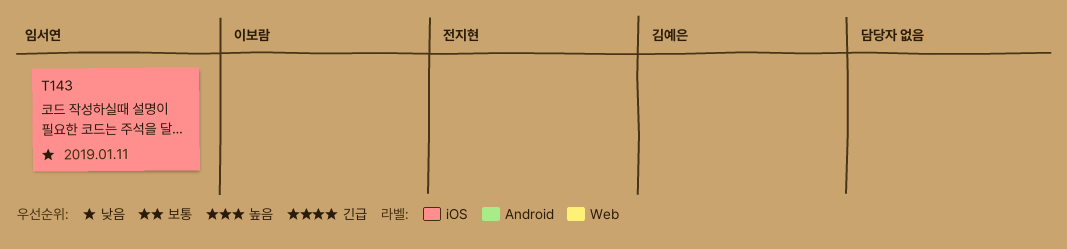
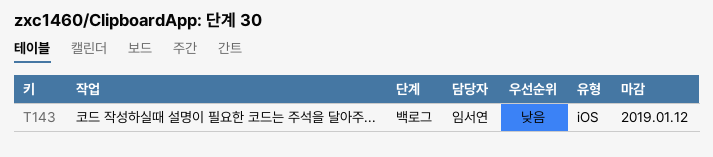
T143, due: Jan 11 -> Jan 12

